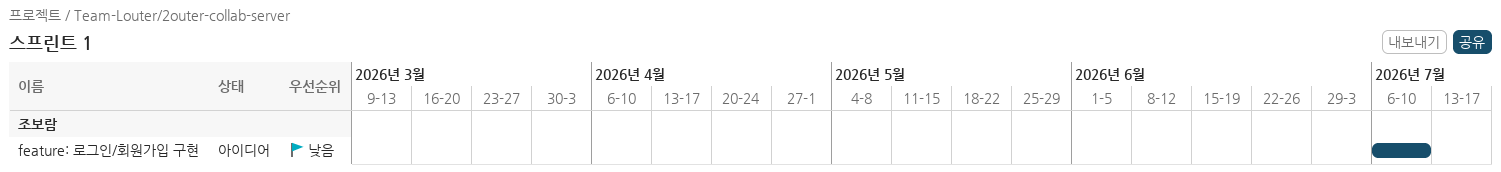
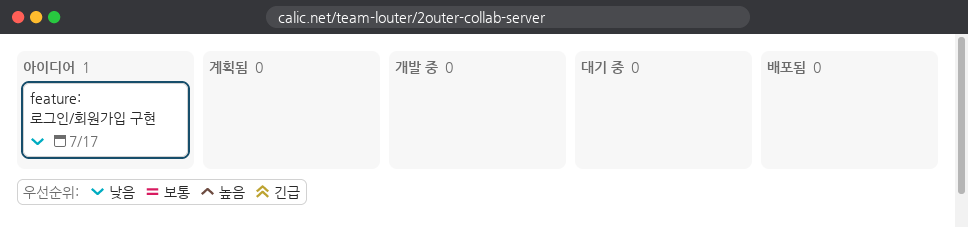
feature: 로그인/회원가입 구현, due: Jul 10 -> Jul 17

